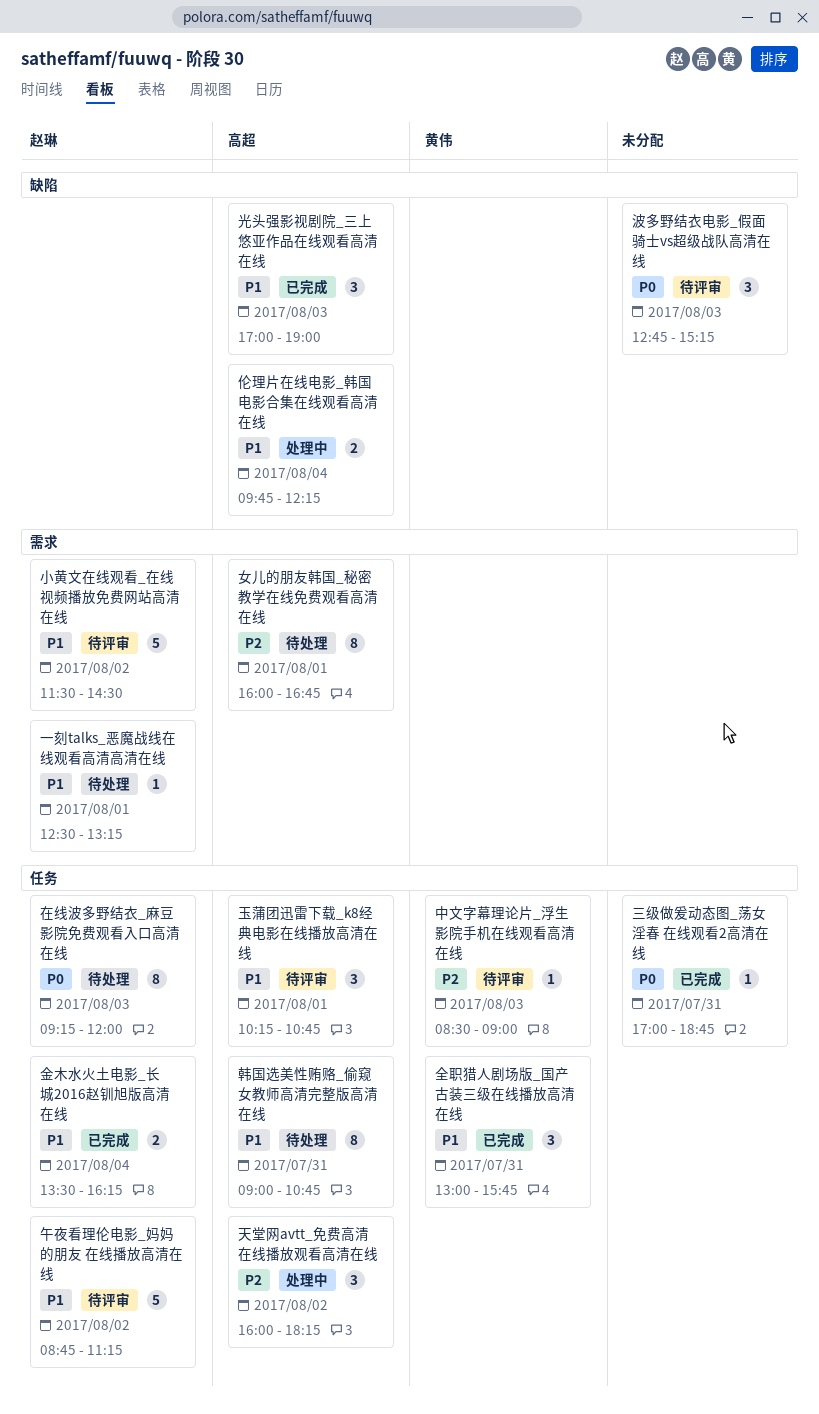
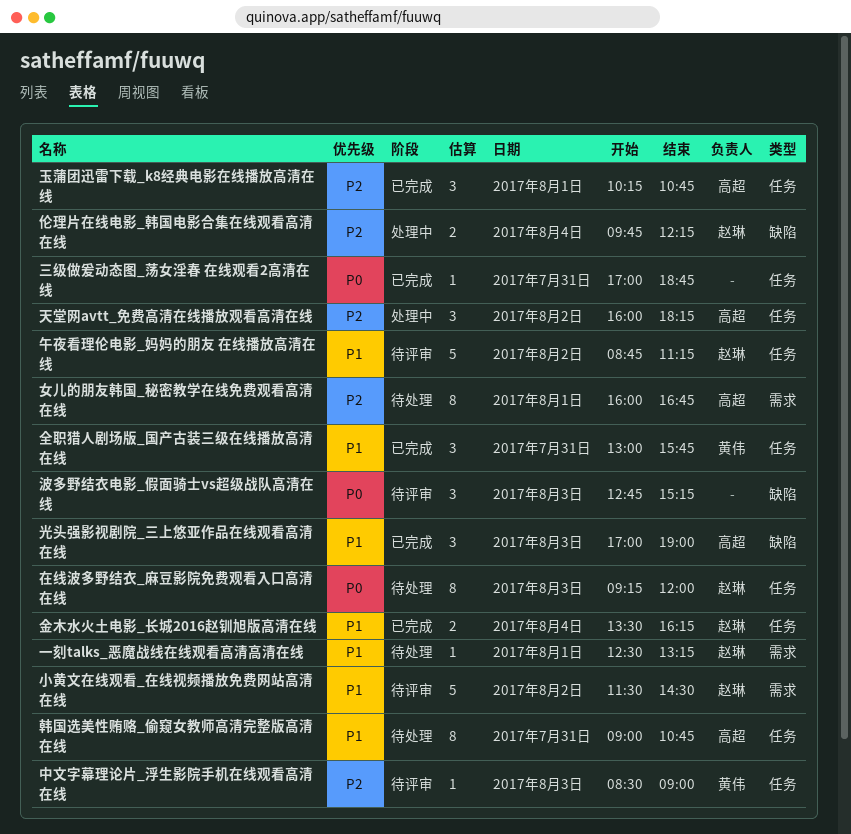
伦理片在线电影_韩国电影合集在线观看高清在线, owner: 高超 -> 赵琳
伦理片在线电影_韩国电影合集在线观看高清在线, priority: P1 -> P2
玉蒲团迅雷下载_k8经典电影在线播放高清在线, status: 待评审 -> 已完成
玉蒲团迅雷下载_k8经典电影在线播放高清在线, priority: P1 -> P2

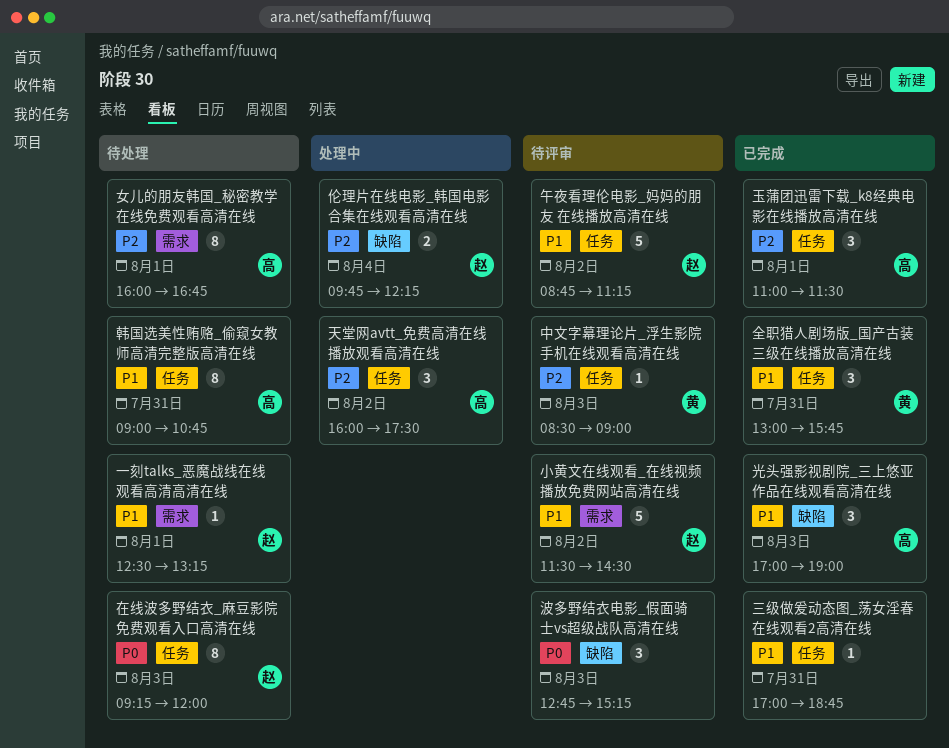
三级做爰动态图_荡女淫春 在线观看2高清在线, priority: P0 -> P1
天堂网avtt_免费高清在线播放观看高清在线, ends: 18:15 -> 17:30
玉蒲团迅雷下载_k8经典电影在线播放高清在线, begins: 10:15 -> 11:00
玉蒲团迅雷下载_k8经典电影在线播放高清在线, ends: 10:45 -> 11:30
金木水火土电影_长城2016赵钏旭版高清在线: present -> none

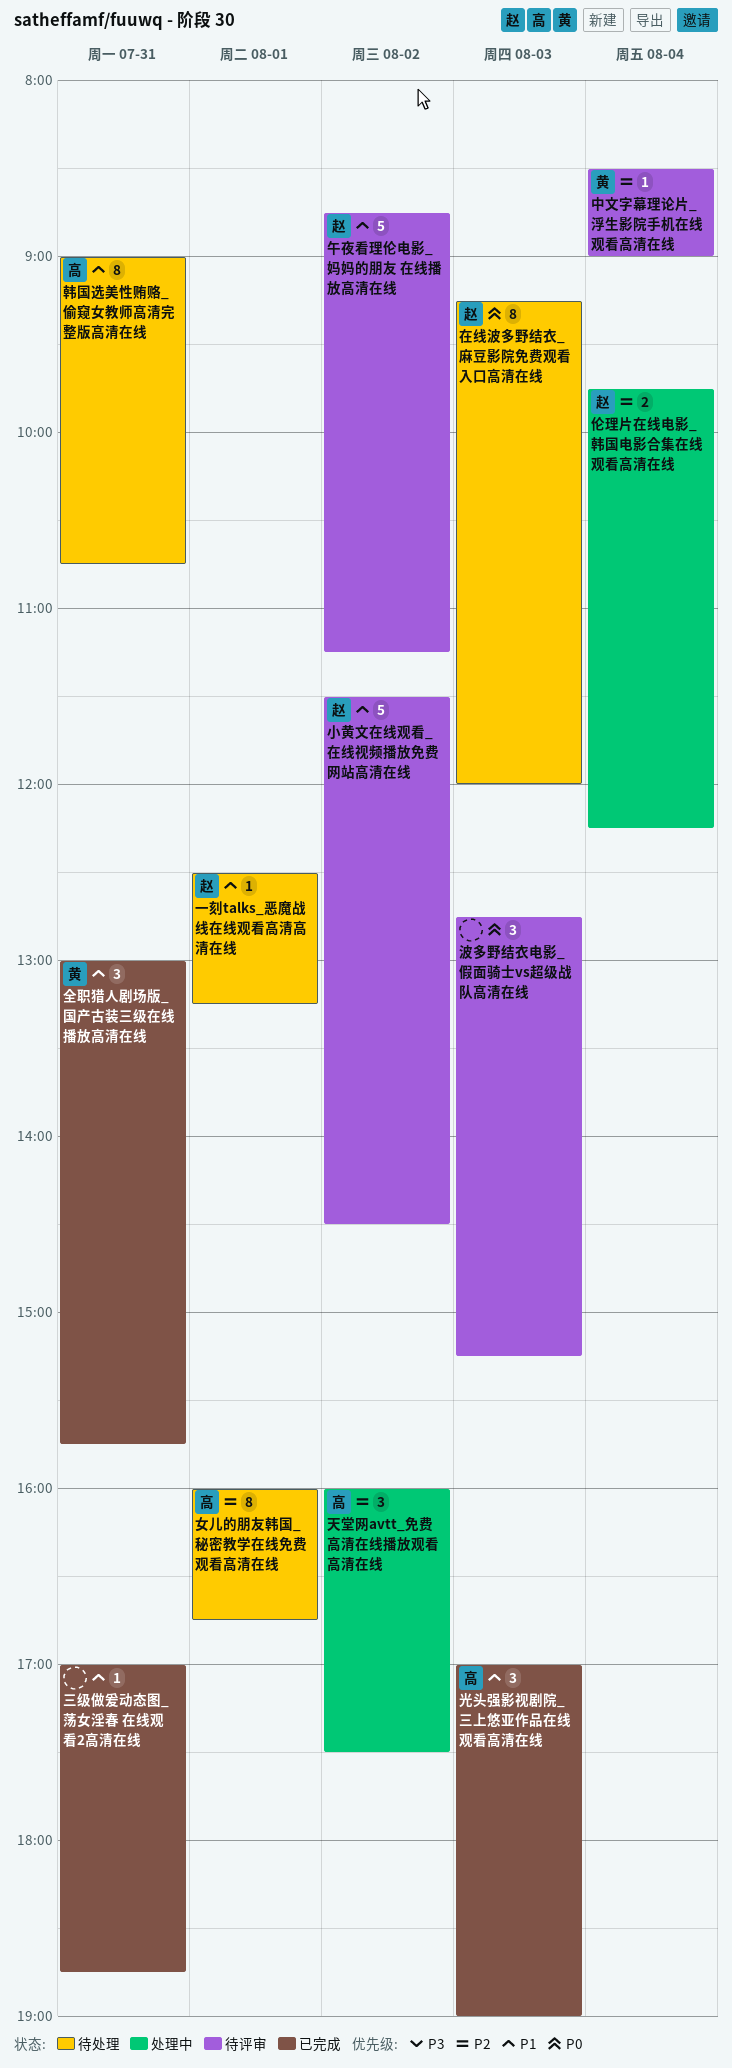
中文字幕理论片_浮生影院手机在线观看高清在线, day: Aug 3 -> Aug 4
玉蒲团迅雷下载_k8经典电影在线播放高清在线: present -> none

